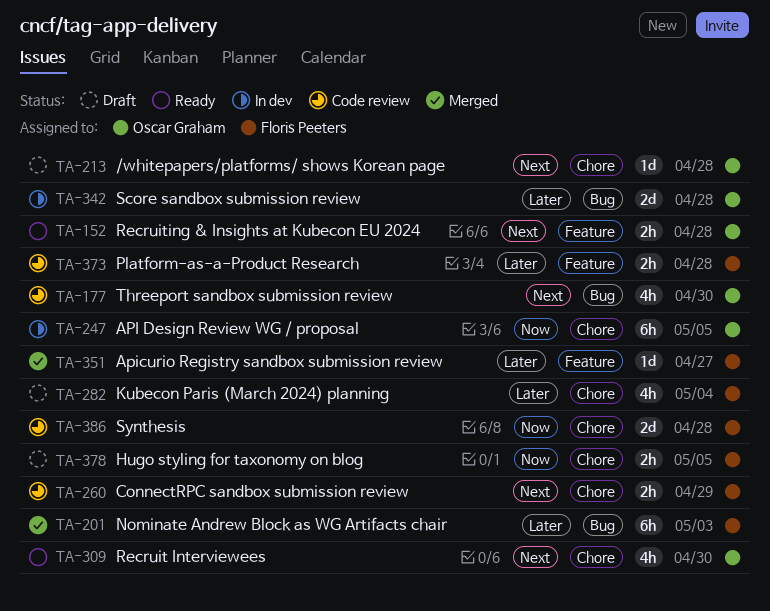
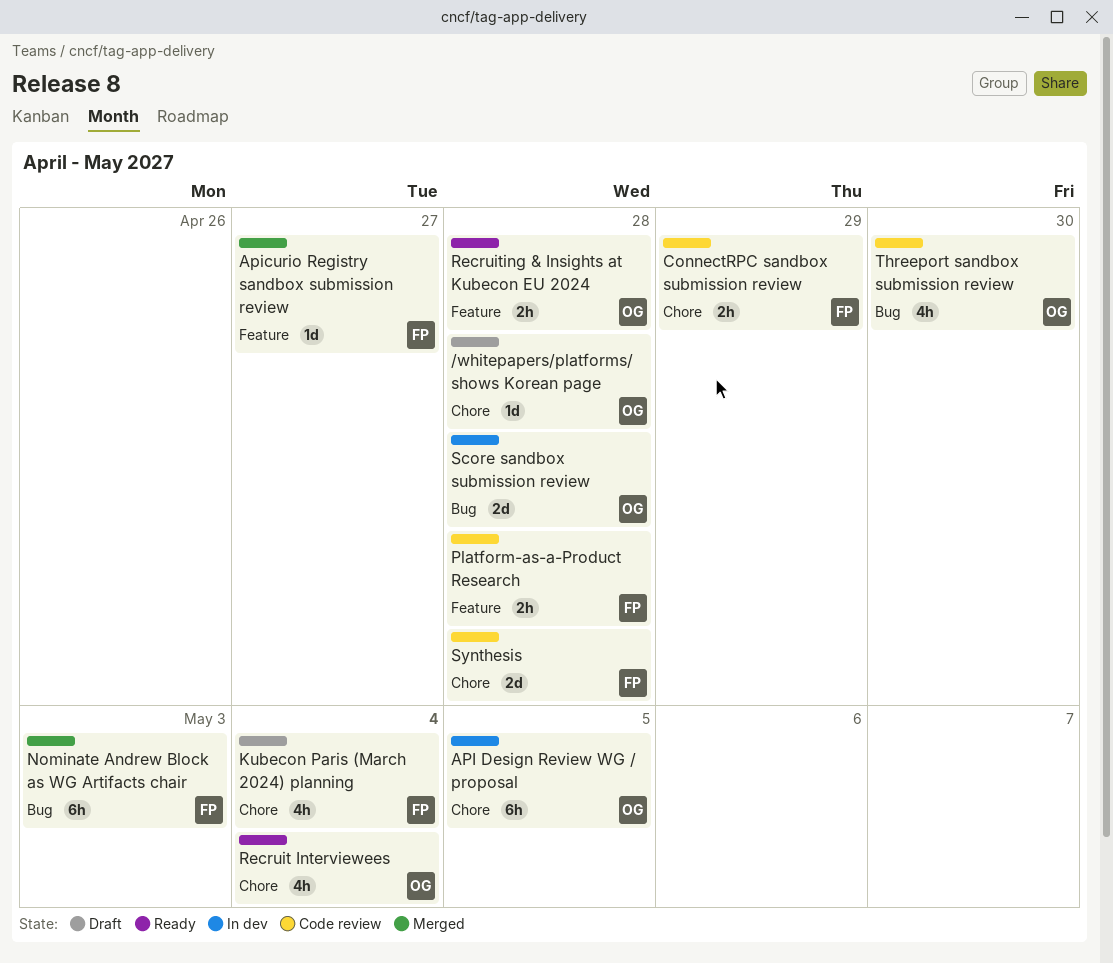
Hugo styling for taxonomy on blog: present -> none
Recruit Interviewees, due: Apr 30 -> May 4

